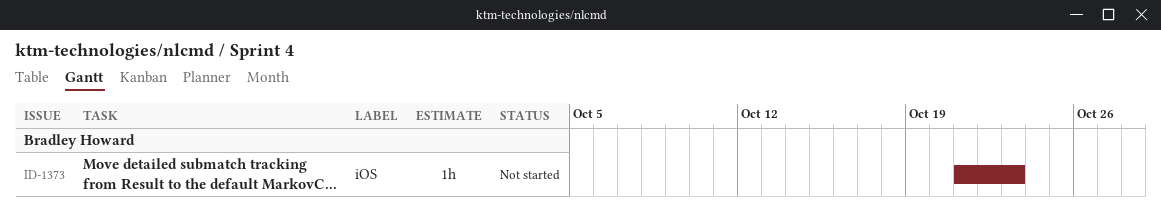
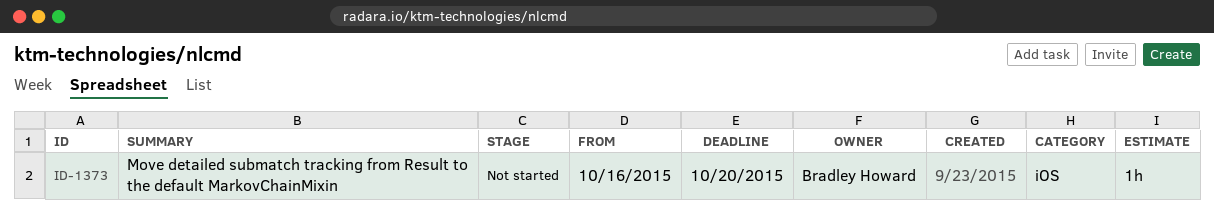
ID-1373, start: Oct 21 -> Oct 16
ID-1373, due: Oct 23 -> Oct 20

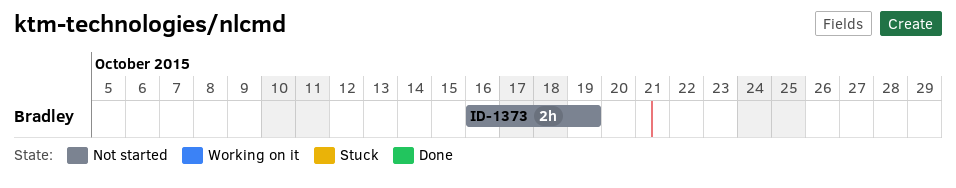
ID-1373, estimate: 1h -> 2h
ID-1373, due: Oct 20 -> Oct 19

